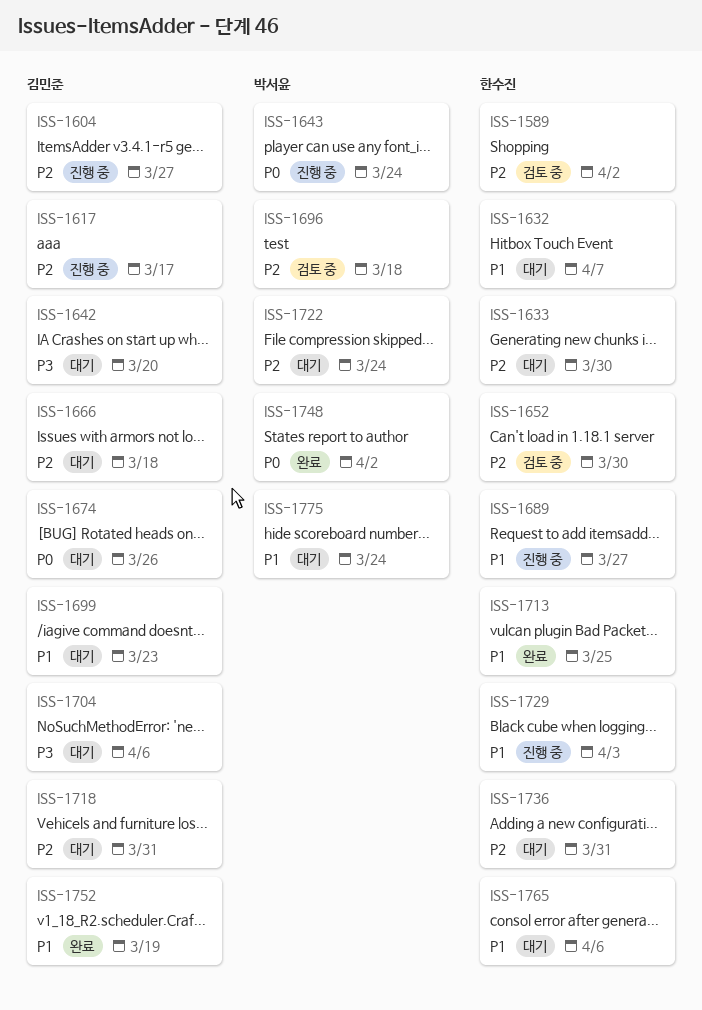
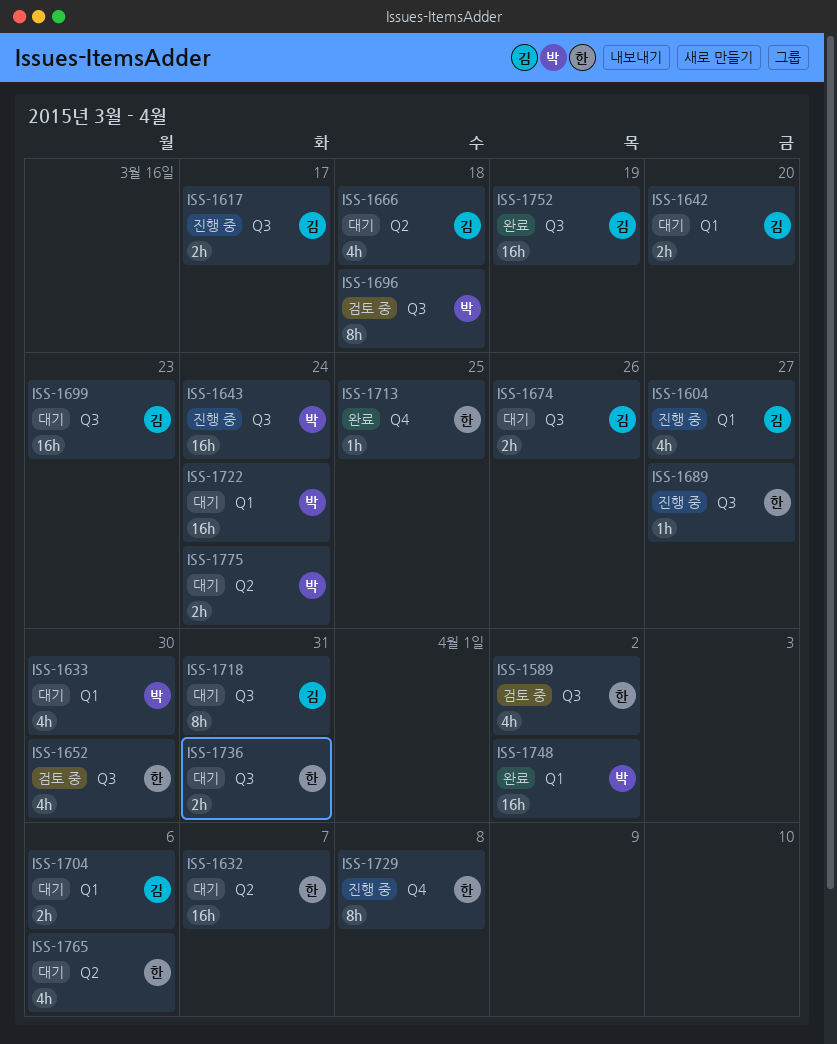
ISS-1633, owner: 한수진 -> 박서윤
ISS-1729, due: Apr 3 -> Apr 8

